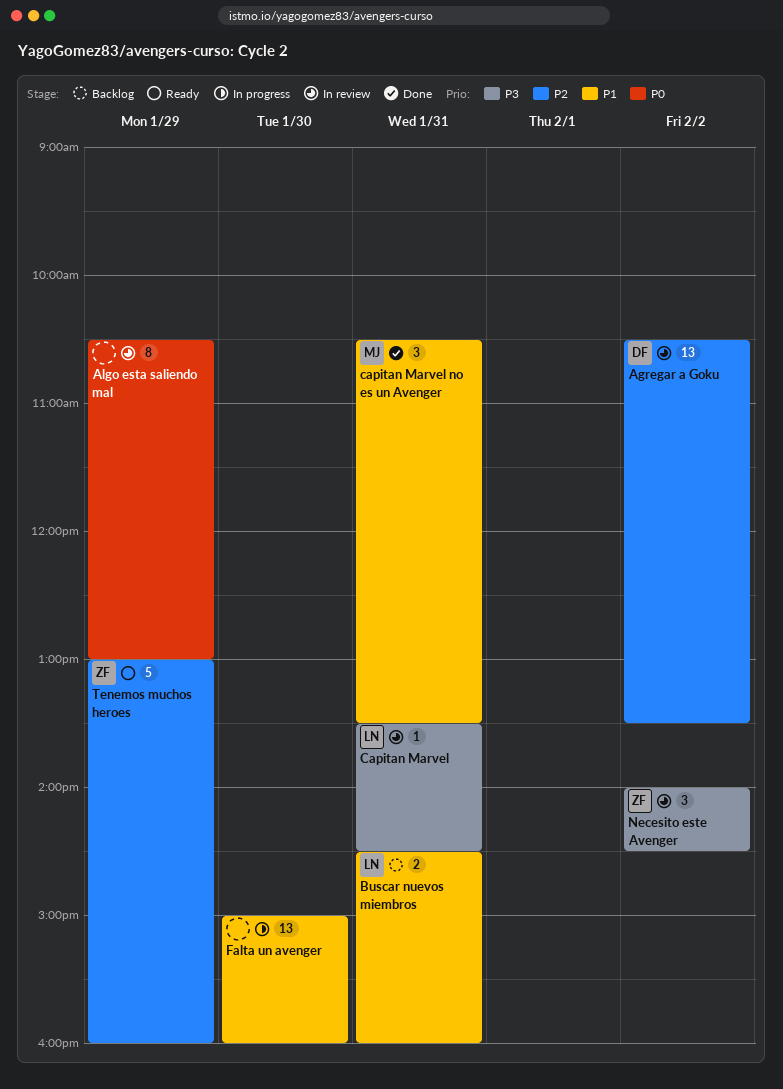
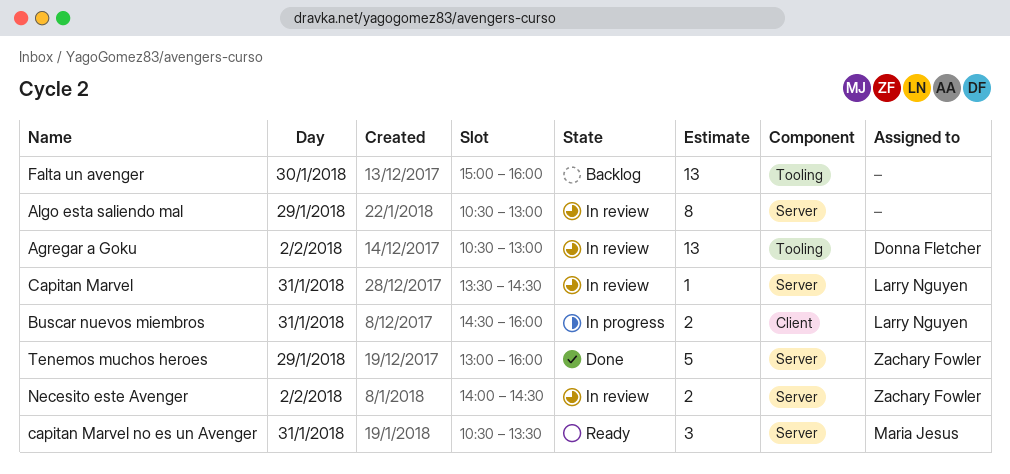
Agregar a Goku, ends: 13:30 -> 13:00
Buscar nuevos miembros, status: Backlog -> In progress
capitan Marvel no es un Avenger, status: Done -> Ready
Falta un avenger, status: In progress -> Backlog
Necesito este Avenger, estimate: 3 -> 2
Tenemos muchos heroes, status: Ready -> Done

